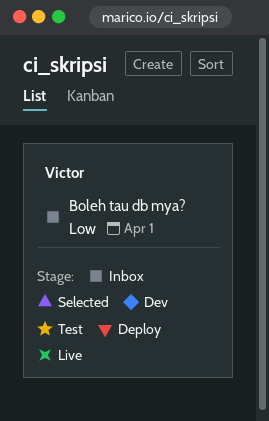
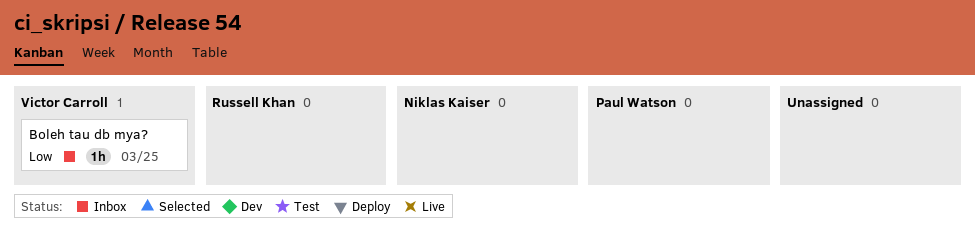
Boleh tau db mya?, due: Apr 1 -> Mar 25

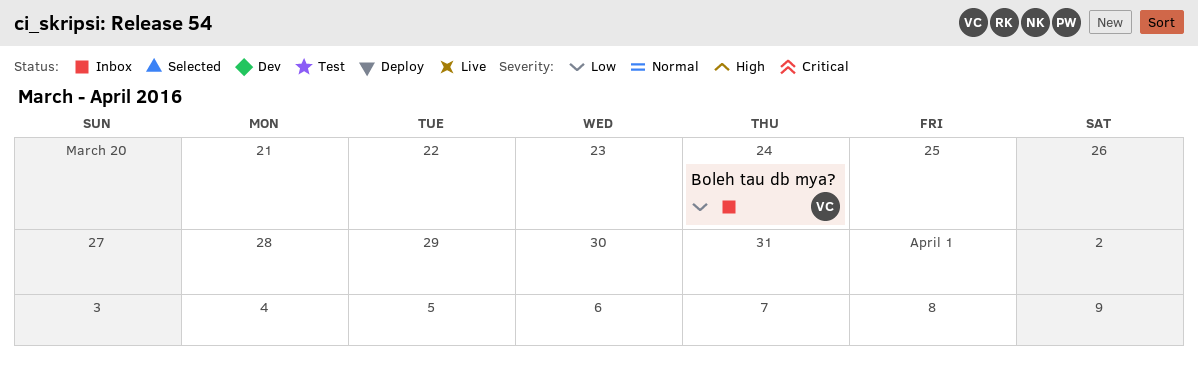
Boleh tau db mya?, due: Mar 25 -> Mar 24

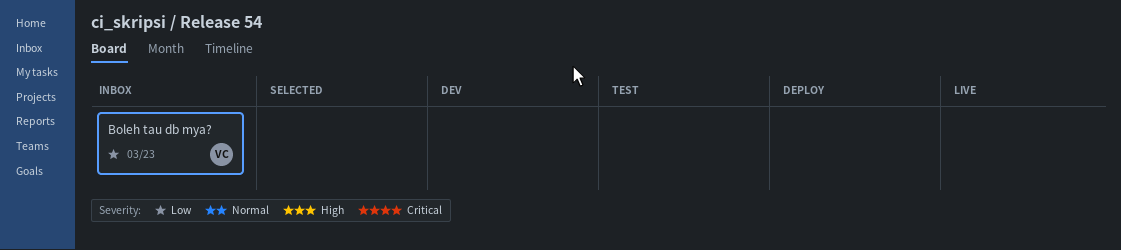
Boleh tau db mya?, due: Mar 24 -> Mar 23

